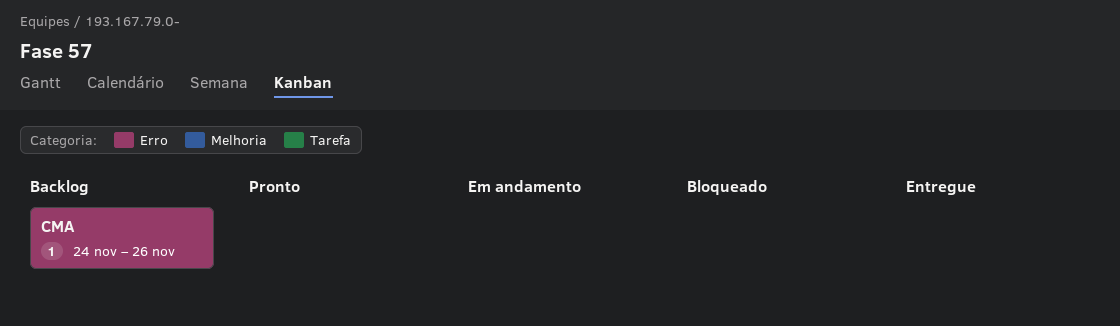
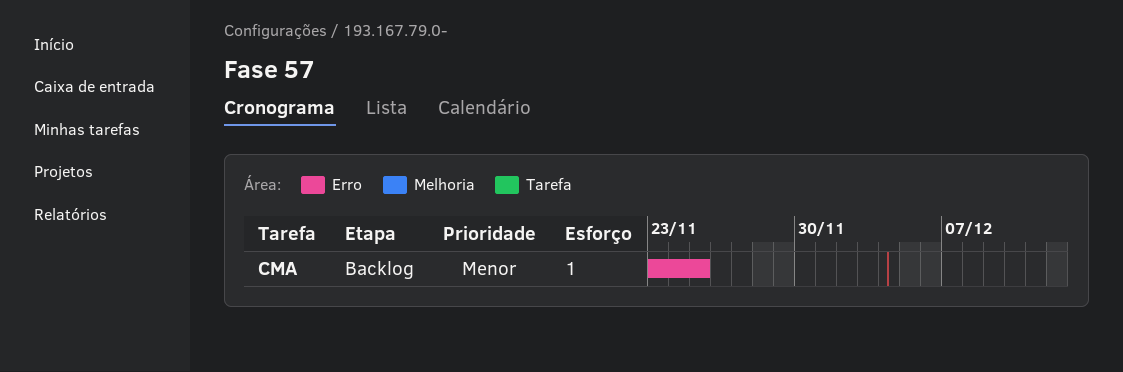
CMA, start: Nov 24 -> Nov 23
CMA, due: Nov 26 -> Nov 25

